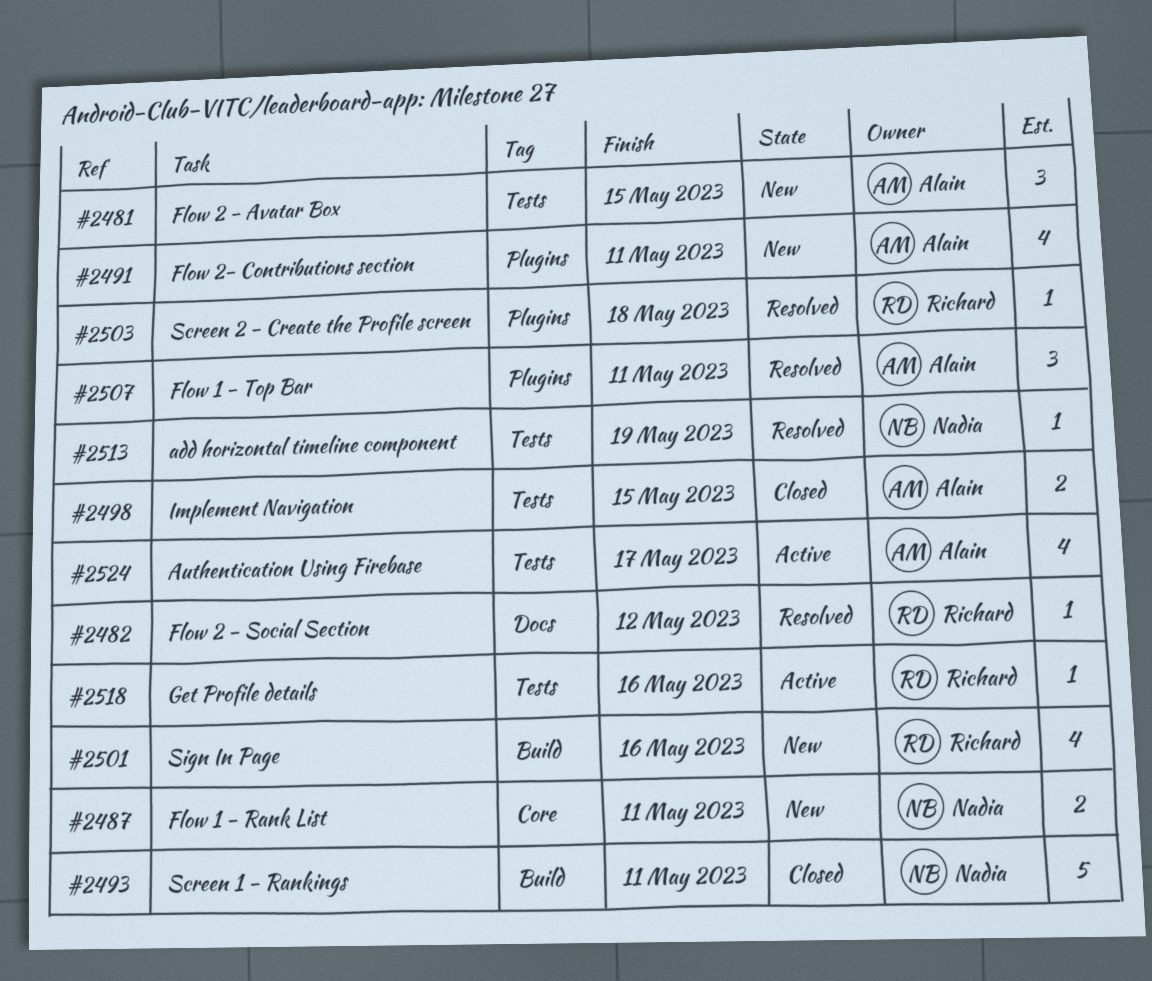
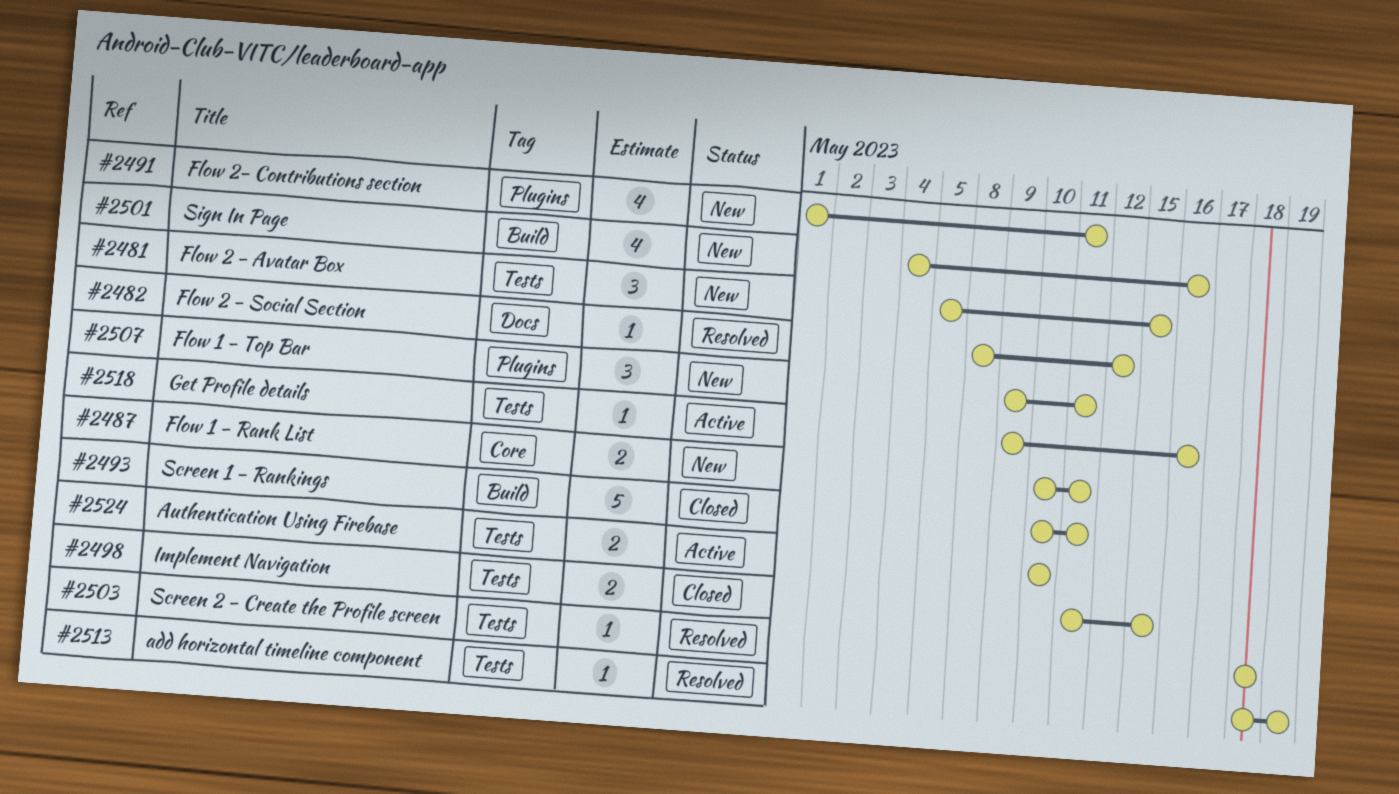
#2503, label: Plugins -> Tests
#2507, status: Resolved -> New
#2524, estimate: 4 -> 2
#2524, due: May 17 -> May 10

